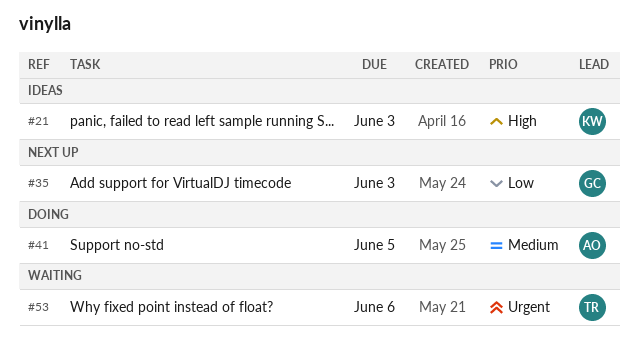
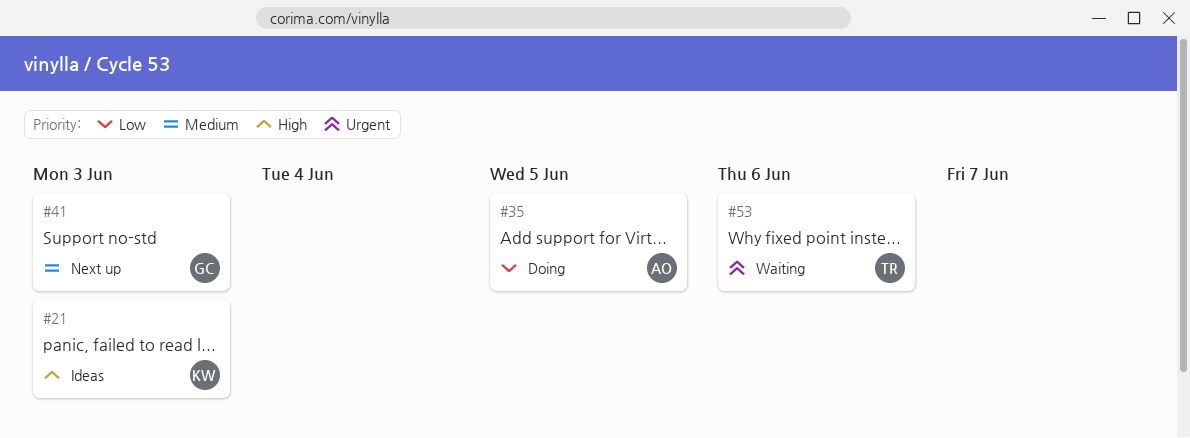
#35, status: Next up -> Doing
#35, owner: GC -> AO
#35, due: Jun 3 -> Jun 5
#41, status: Doing -> Next up
#41, owner: AO -> GC
#41, due: Jun 5 -> Jun 3

